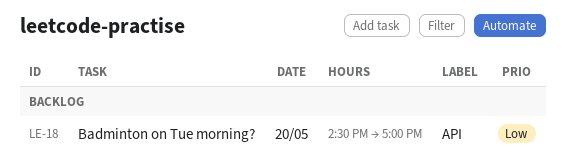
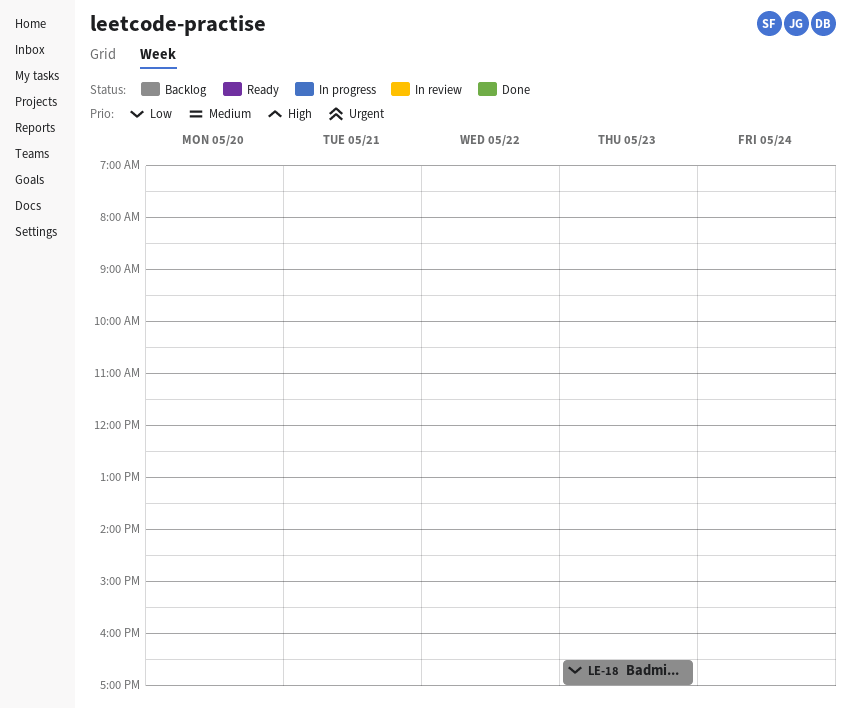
LE-18, day: May 20 -> May 23
LE-18, begins: 14:30 -> 16:30

